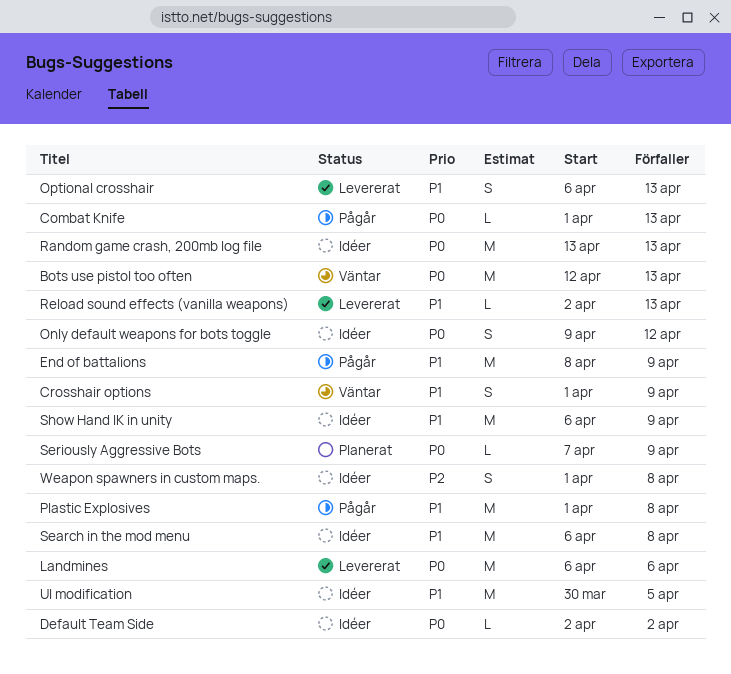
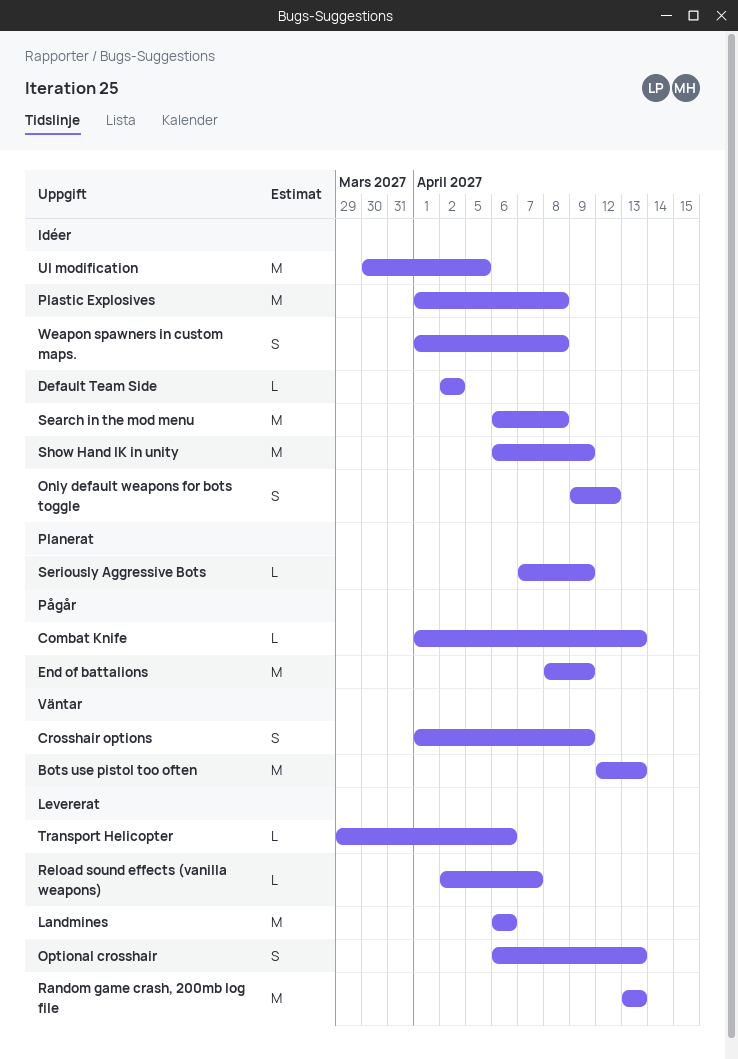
Plastic Explosives, status: Pågår -> Idéer
Random game crash, 200mb log file, status: Idéer -> Levererat
Reload sound effects (vanilla weapons), due: Apr 13 -> Apr 7
Transport Helicopter: none -> present

